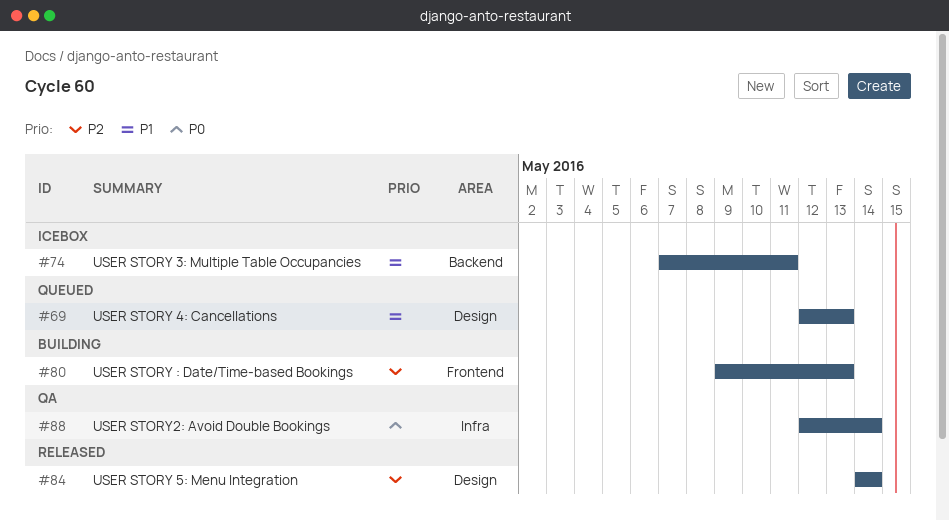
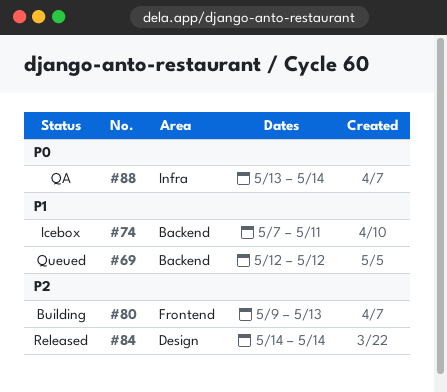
#69, label: Design -> Backend
#69, due: May 13 -> May 12
#88, start: May 12 -> May 13

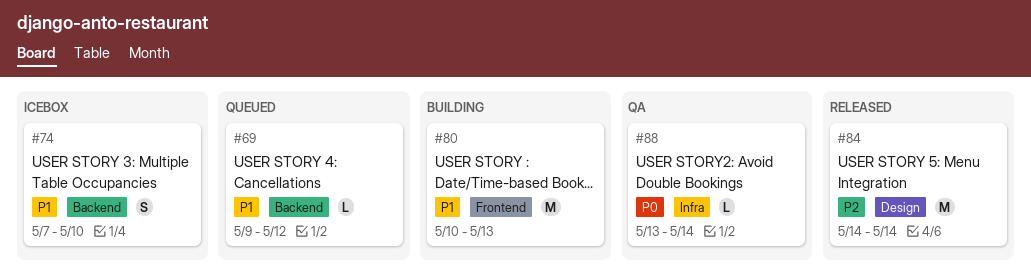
#69, start: May 12 -> May 9
#74, due: May 11 -> May 10
#80, priority: P2 -> P1
#80, start: May 9 -> May 10

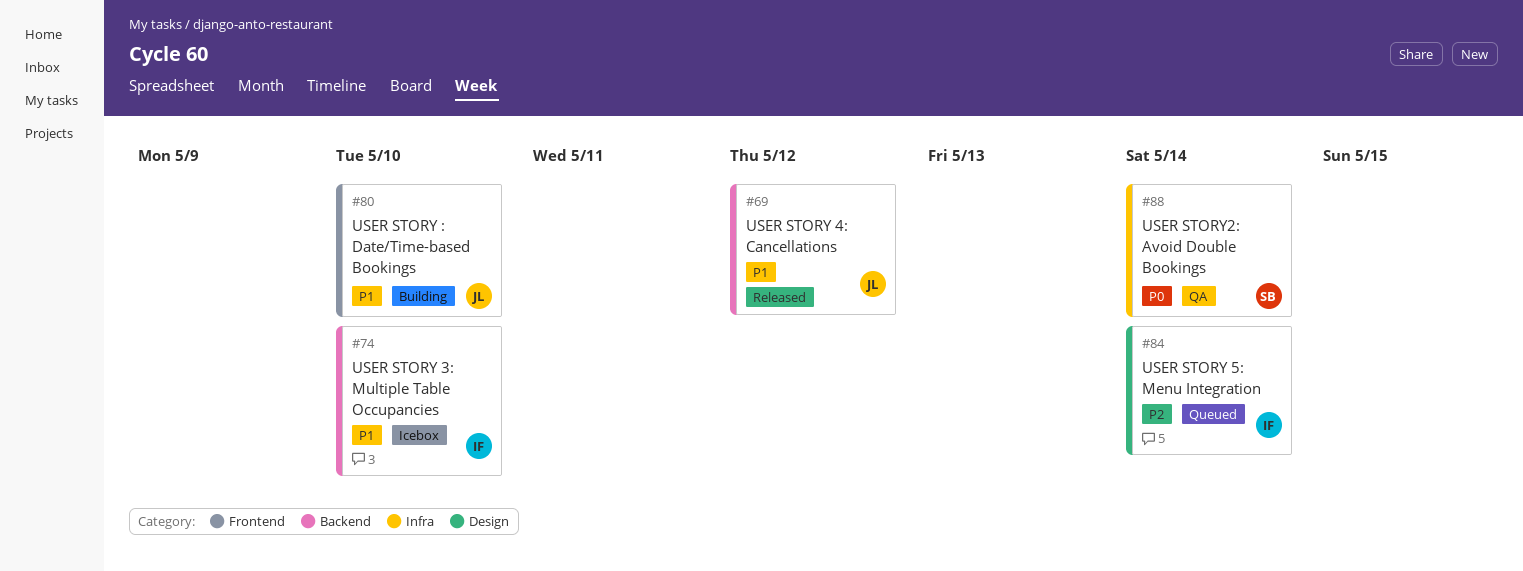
#69, status: Queued -> Released
#80, due: May 13 -> May 10
#84, status: Released -> Queued

